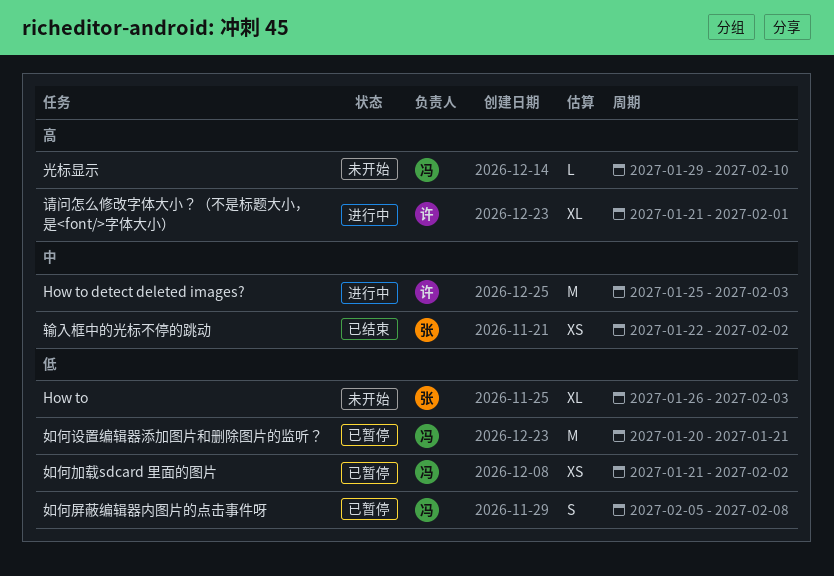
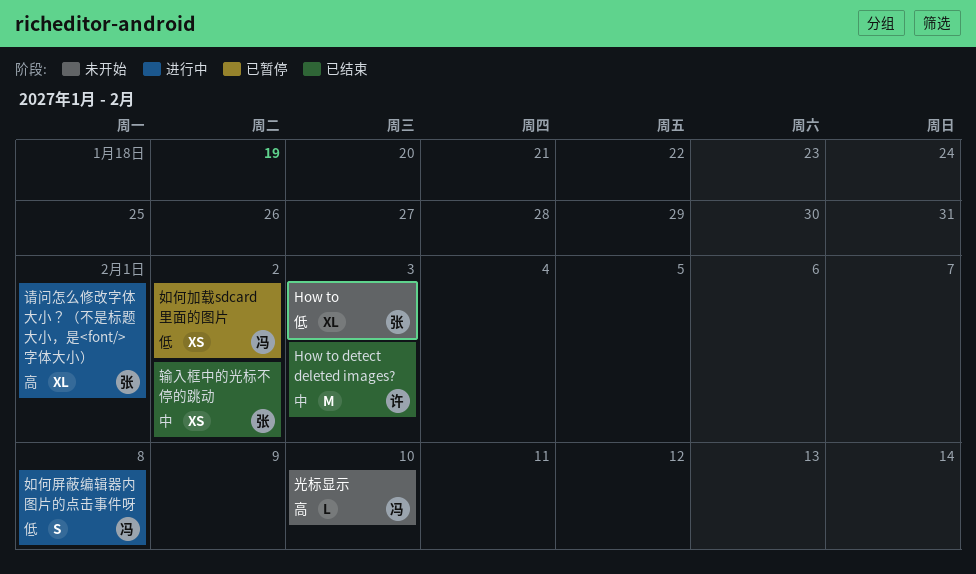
How to detect deleted images?, status: 进行中 -> 已结束
如何屏蔽编辑器内图片的点击事件呀, status: 已暂停 -> 进行中
如何设置编辑器添加图片和删除图片的监听？: present -> none
请问怎么修改字体大小？（不是标题大小，是<font/>字体大小）, owner: 许 -> 张

